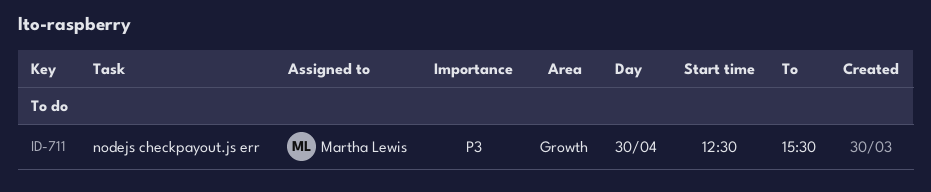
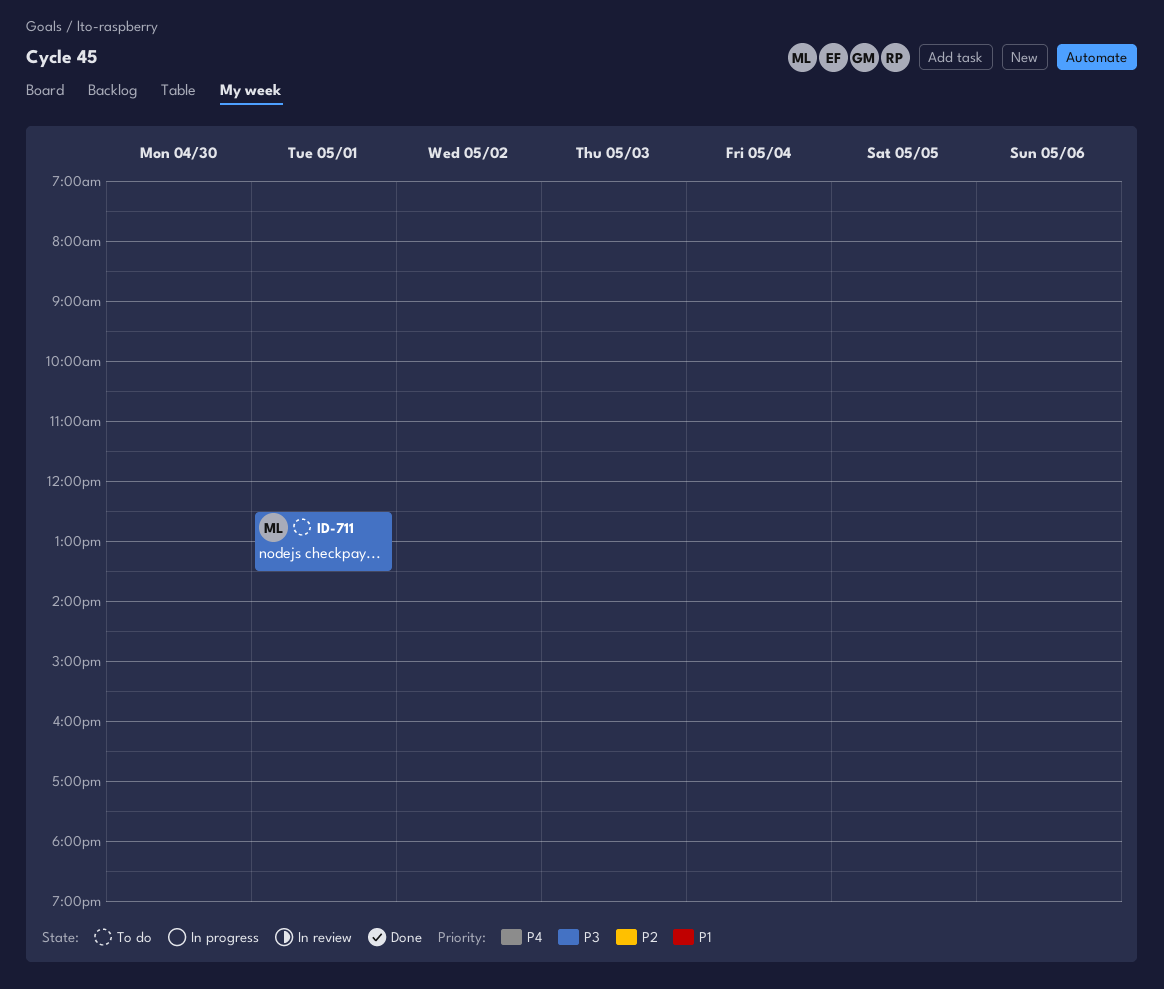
ID-711, day: Apr 30 -> May 1
ID-711, ends: 15:30 -> 13:30

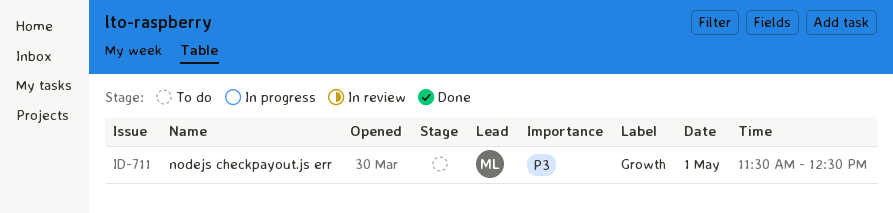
ID-711, begins: 12:30 -> 11:30
ID-711, ends: 13:30 -> 12:30

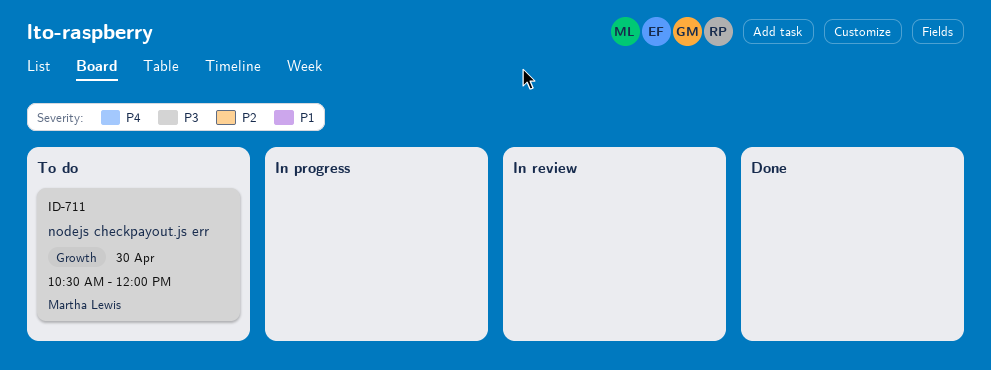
ID-711, day: May 1 -> Apr 30
ID-711, begins: 11:30 -> 10:30
ID-711, ends: 12:30 -> 12:00

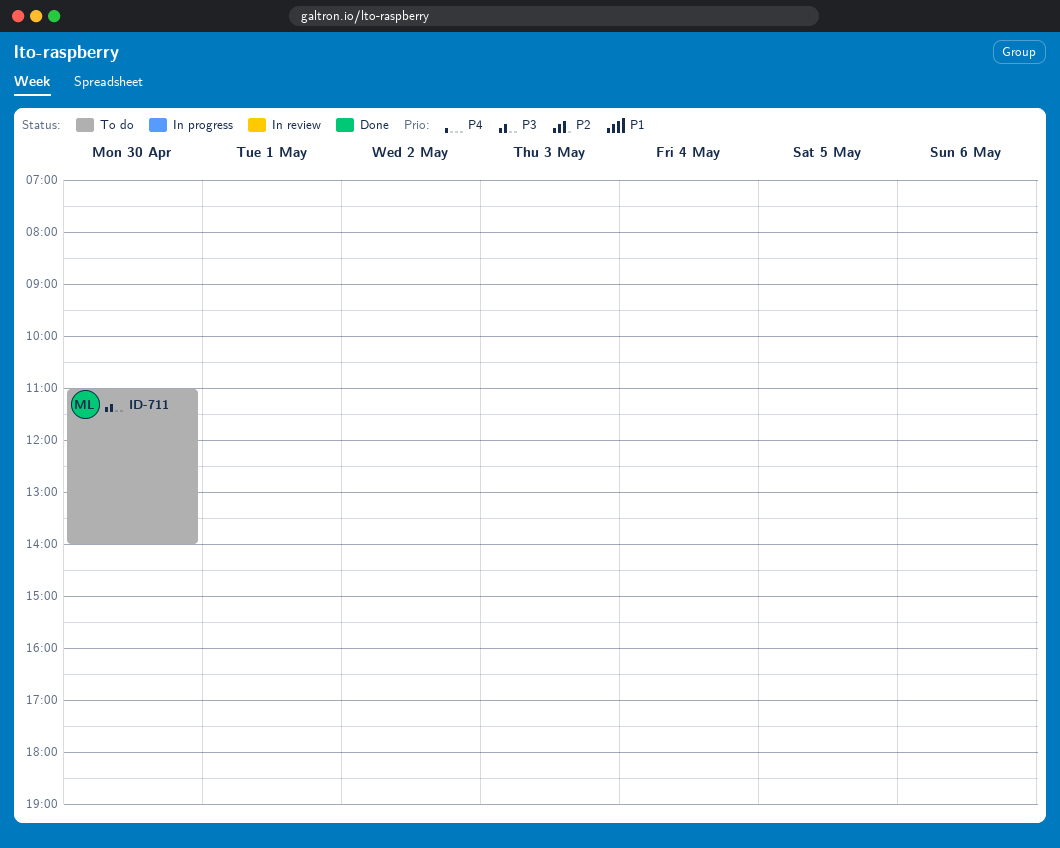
ID-711, begins: 10:30 -> 11:00
ID-711, ends: 12:00 -> 14:00

